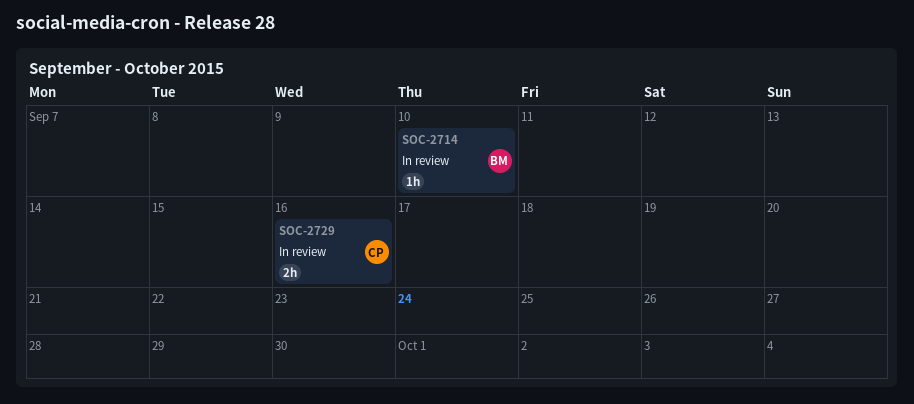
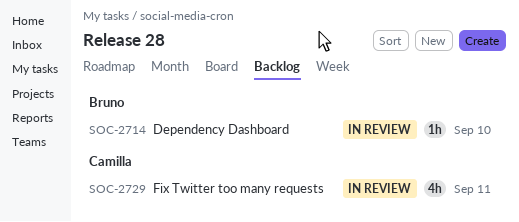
SOC-2729, estimate: 2h -> 4h
SOC-2729, due: Sep 16 -> Sep 11

